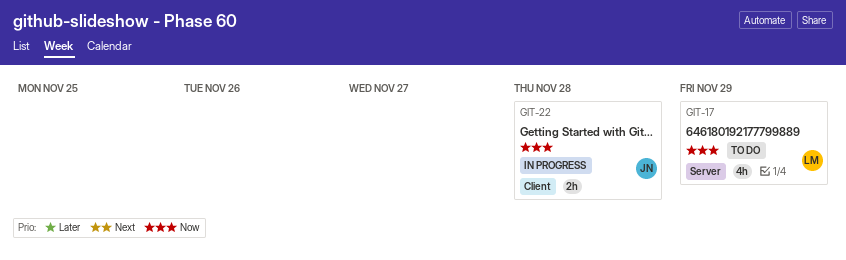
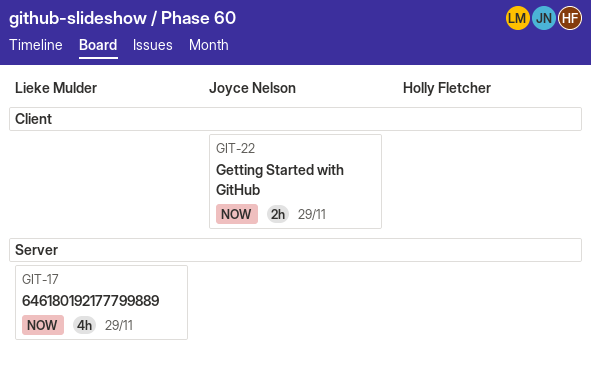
GIT-22, due: Nov 28 -> Nov 29

